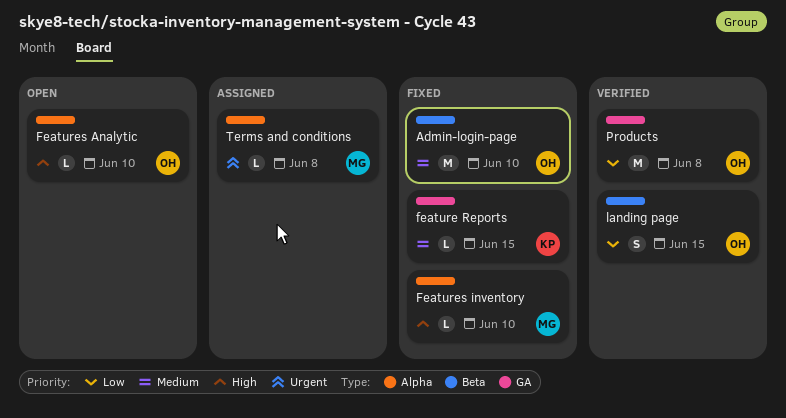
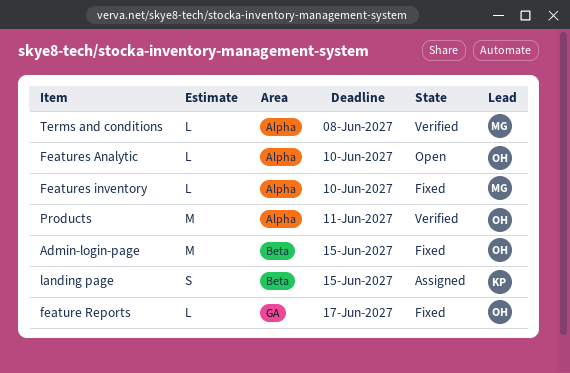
Admin-login-page, due: Jun 10 -> Jun 15
feature Reports, owner: KP -> OH
feature Reports, due: Jun 15 -> Jun 17
landing page, status: Verified -> Assigned
landing page, owner: OH -> KP
Products, label: GA -> Alpha
Products, due: Jun 8 -> Jun 11
Terms and conditions, status: Assigned -> Verified

